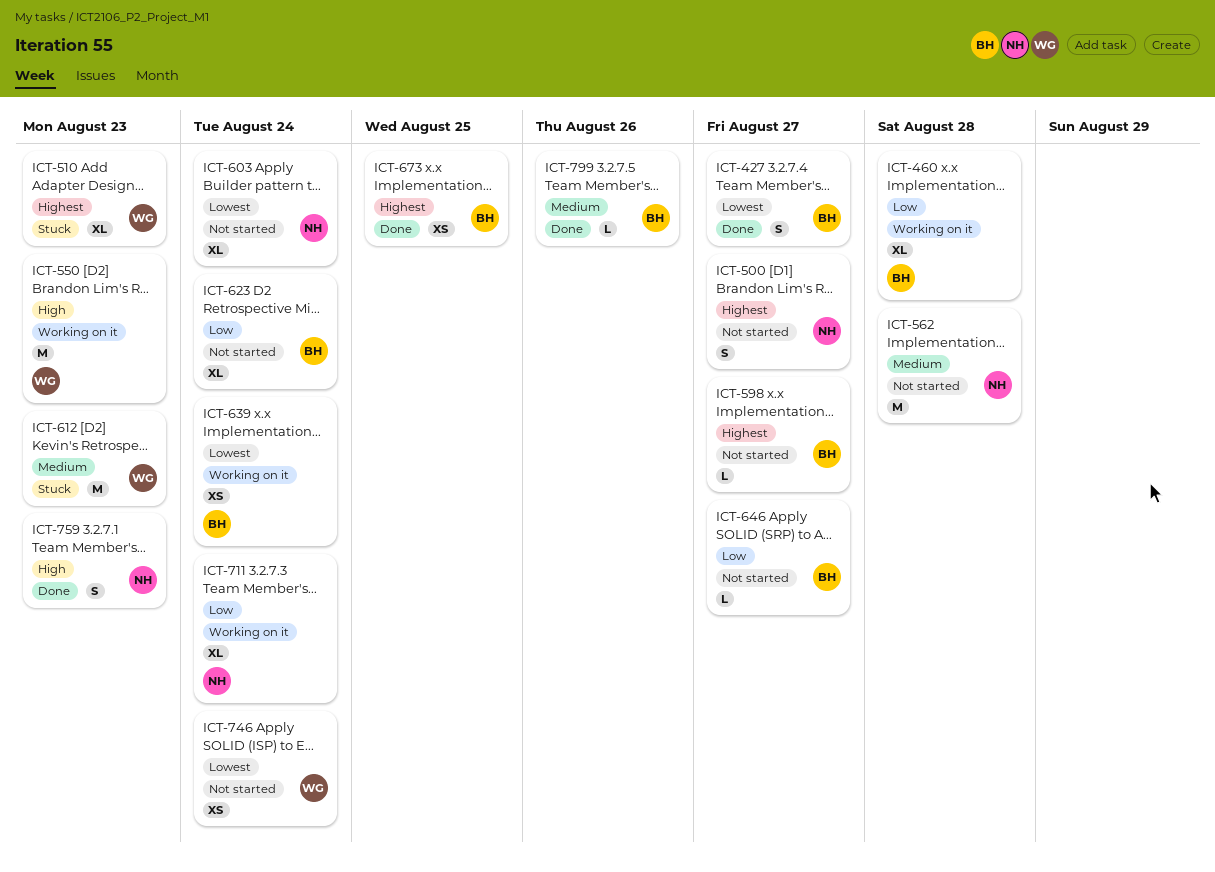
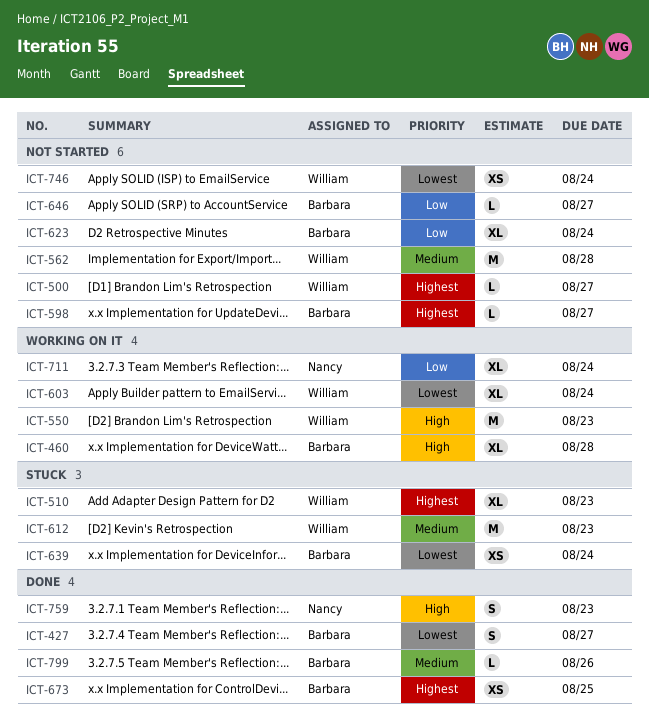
ICT-460, priority: Low -> High
ICT-500, owner: Nancy -> William
ICT-500, estimate: S -> L
ICT-562, owner: Nancy -> William
ICT-603, status: Not started -> Working on it
ICT-603, owner: Nancy -> William
ICT-639, status: Working on it -> Stuck

